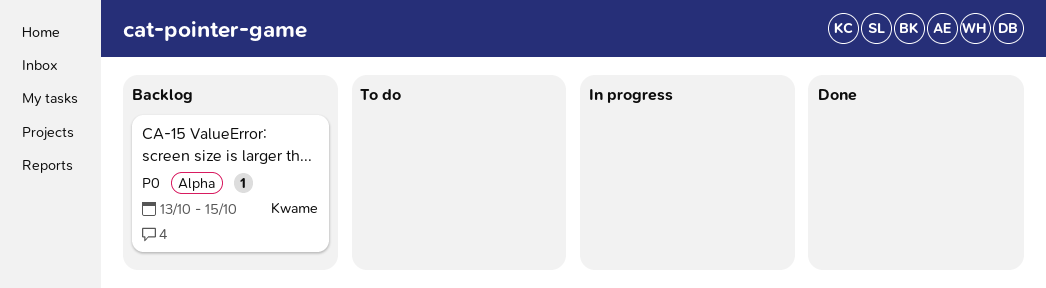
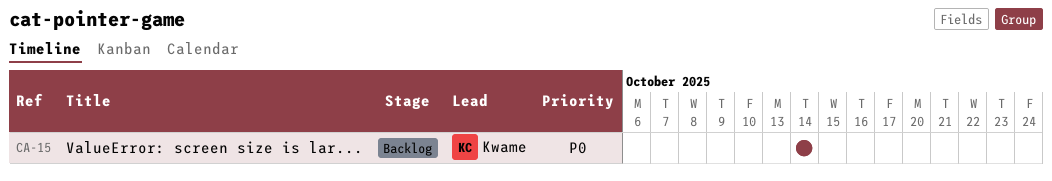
CA-15, start: Oct 13 -> Oct 14
CA-15, due: Oct 15 -> Oct 14

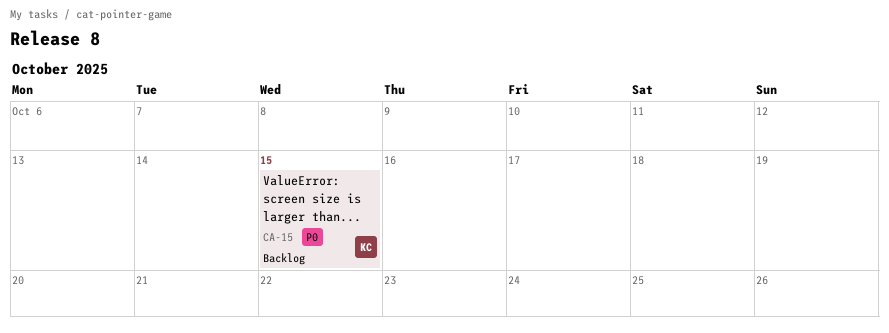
CA-15, due: Oct 14 -> Oct 15

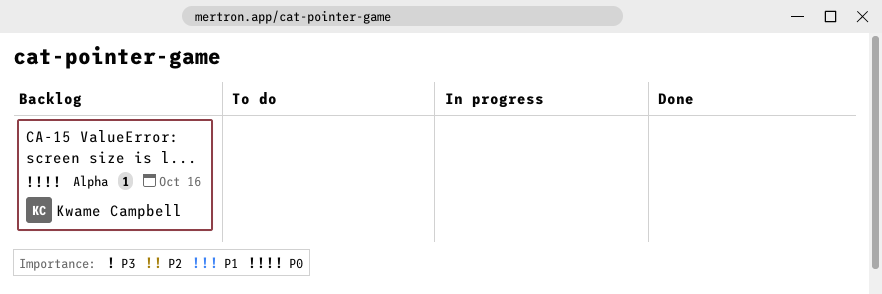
CA-15, due: Oct 15 -> Oct 16

